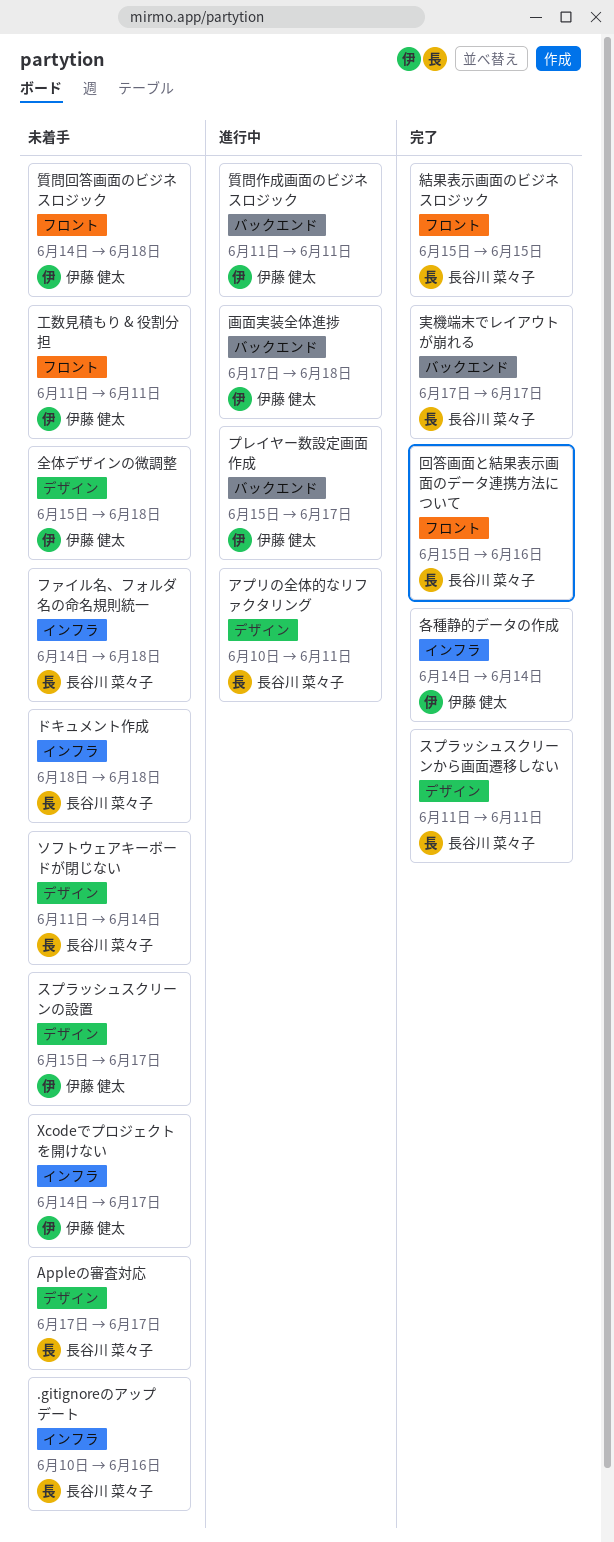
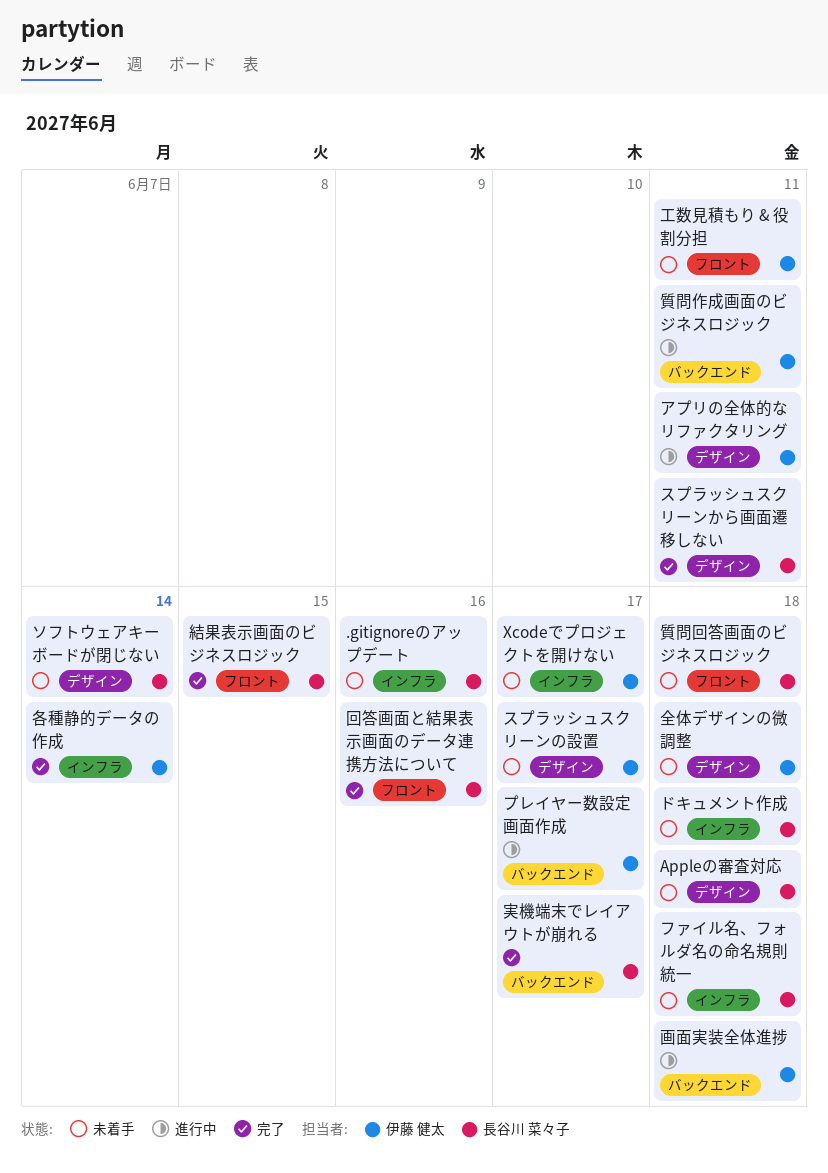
Appleの審査対応, due: Jun 17 -> Jun 18
アプリの全体的なリファクタリング, owner: 長谷川 菜々子 -> 伊藤 健太
質問回答画面のビジネスロジック, owner: 伊藤 健太 -> 長谷川 菜々子

